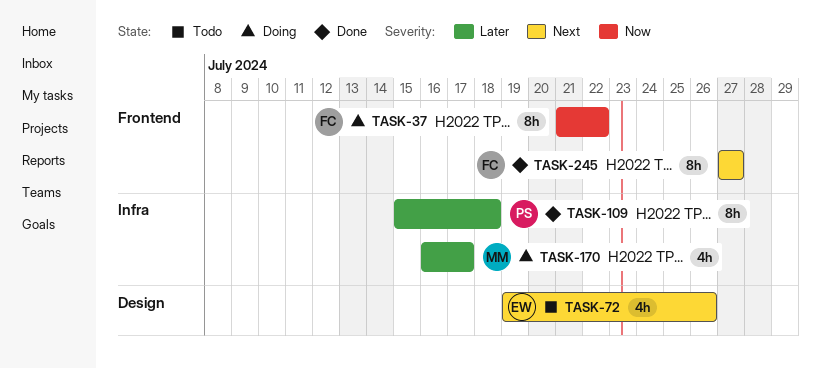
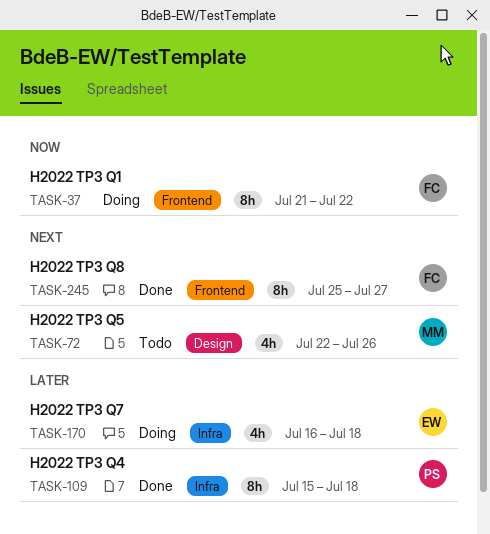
TASK-72, owner: EW -> MM
TASK-72, start: Jul 19 -> Jul 22
TASK-170, owner: MM -> EW
TASK-170, due: Jul 17 -> Jul 18
TASK-245, start: Jul 27 -> Jul 25

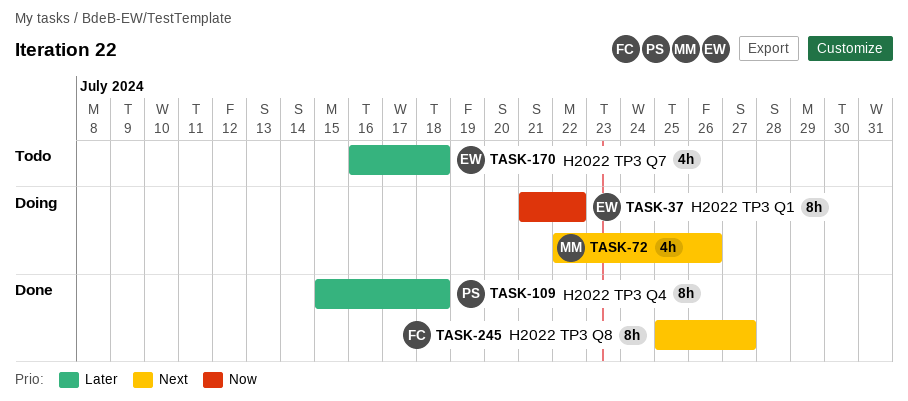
TASK-37, owner: FC -> EW
TASK-72, status: Todo -> Doing
TASK-170, status: Doing -> Todo

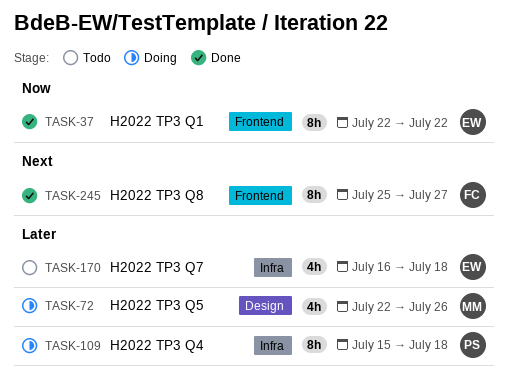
TASK-37, status: Doing -> Done
TASK-37, start: Jul 21 -> Jul 22
TASK-72, priority: Next -> Later
TASK-109, status: Done -> Doing

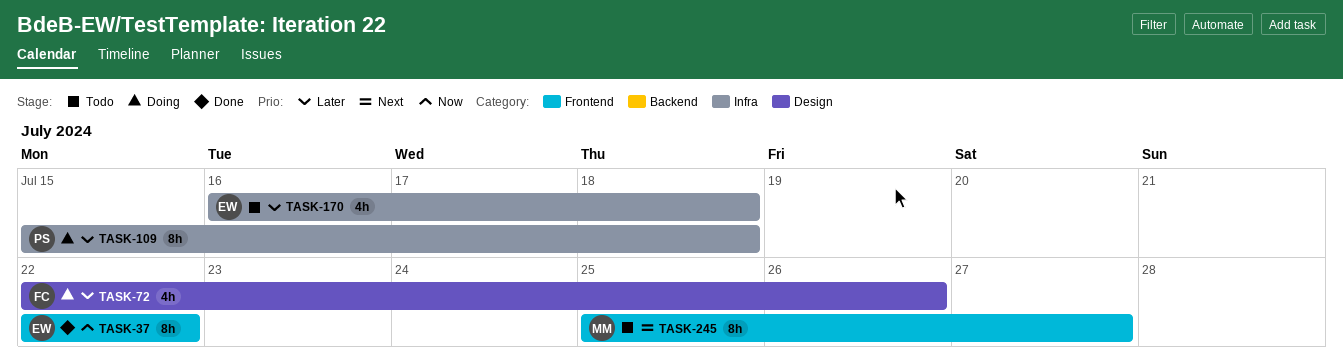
TASK-72, owner: MM -> FC
TASK-245, status: Done -> Todo
TASK-245, owner: FC -> MM

